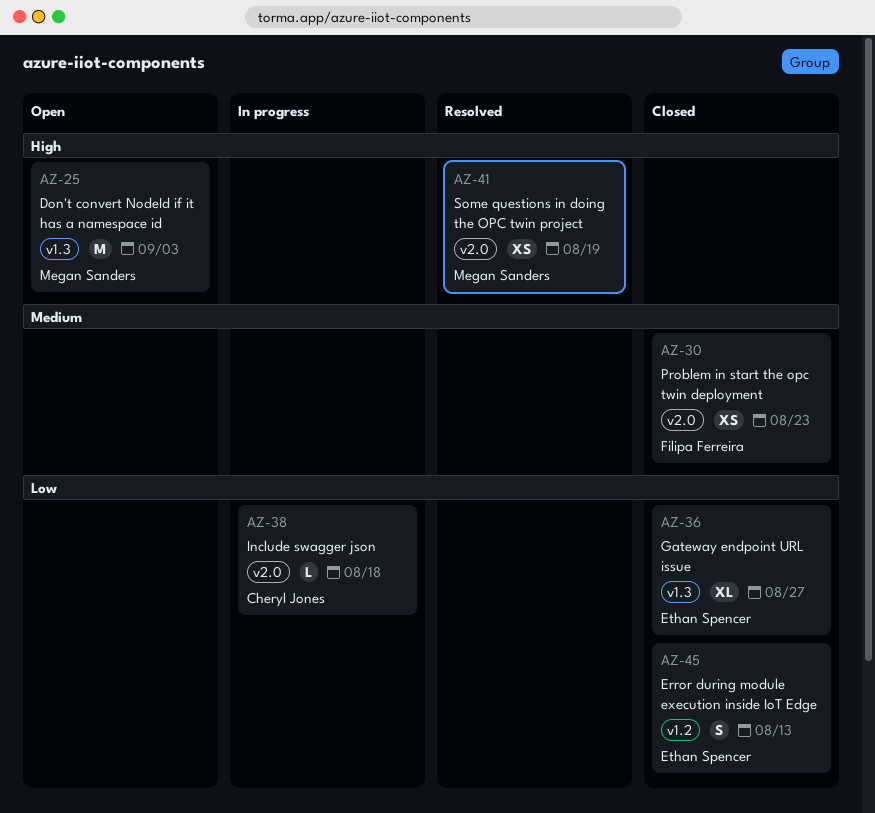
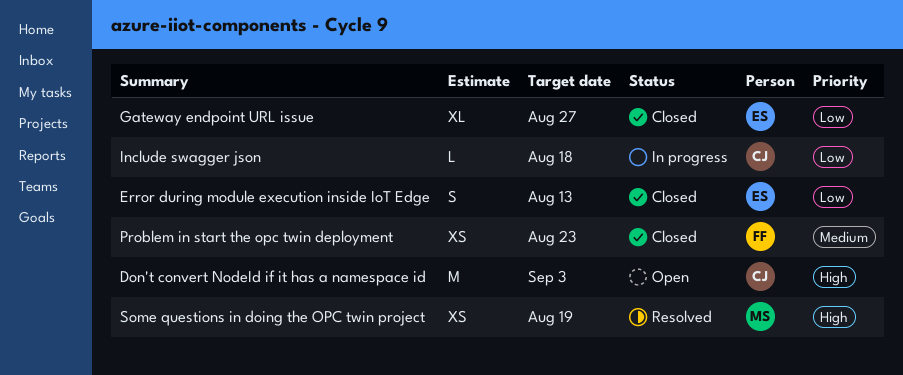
Don't convert NodeId if it has a namespace id, owner: Megan Sanders -> Cheryl Jones

